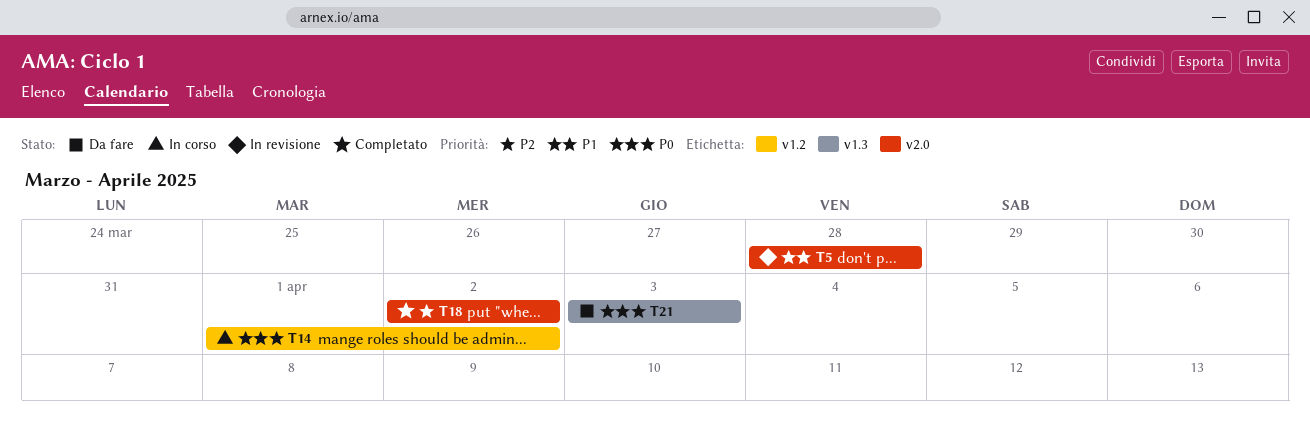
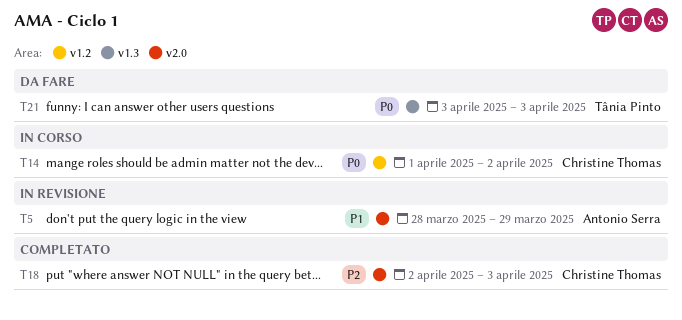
T5, due: Mar 28 -> Mar 29
T18, due: Apr 2 -> Apr 3

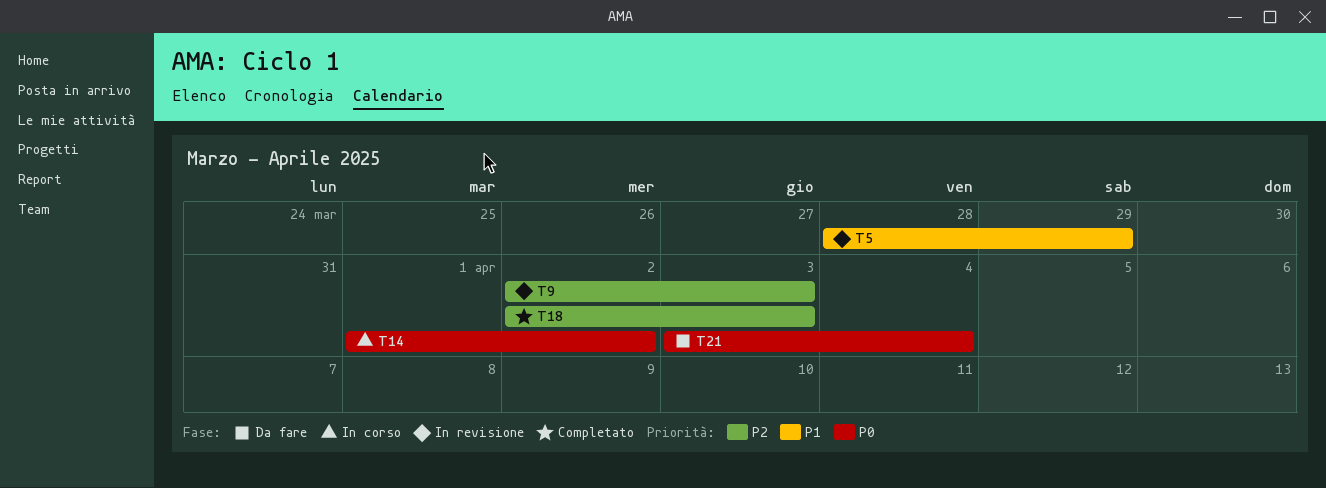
T9: none -> present
T21, due: Apr 3 -> Apr 4

